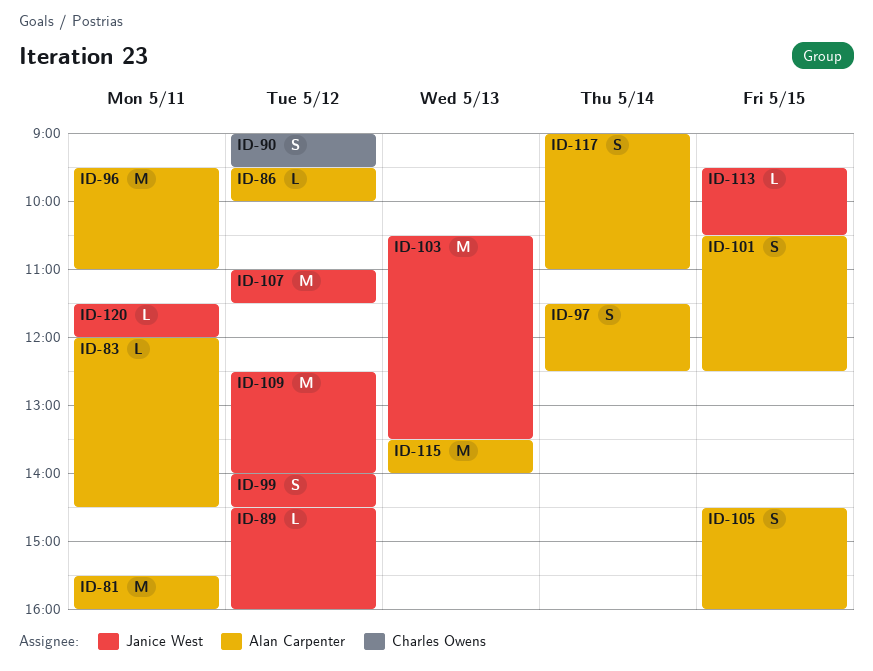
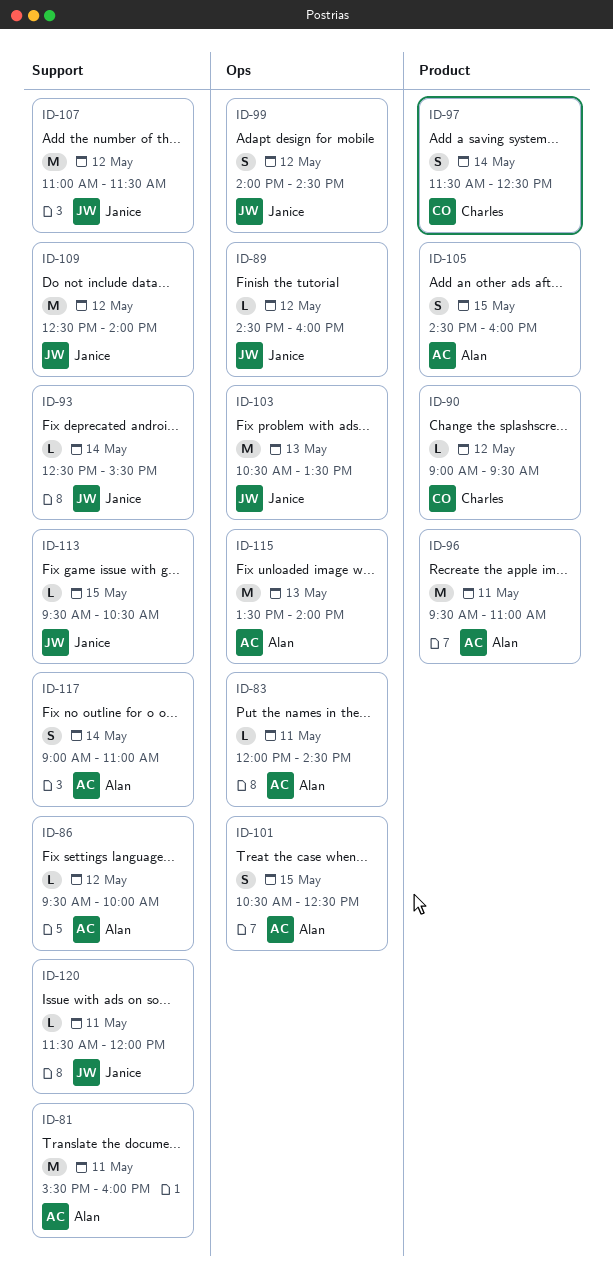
ID-90, estimate: S -> L
ID-93: none -> present
ID-97, owner: Alan Carpenter -> Charles Owens

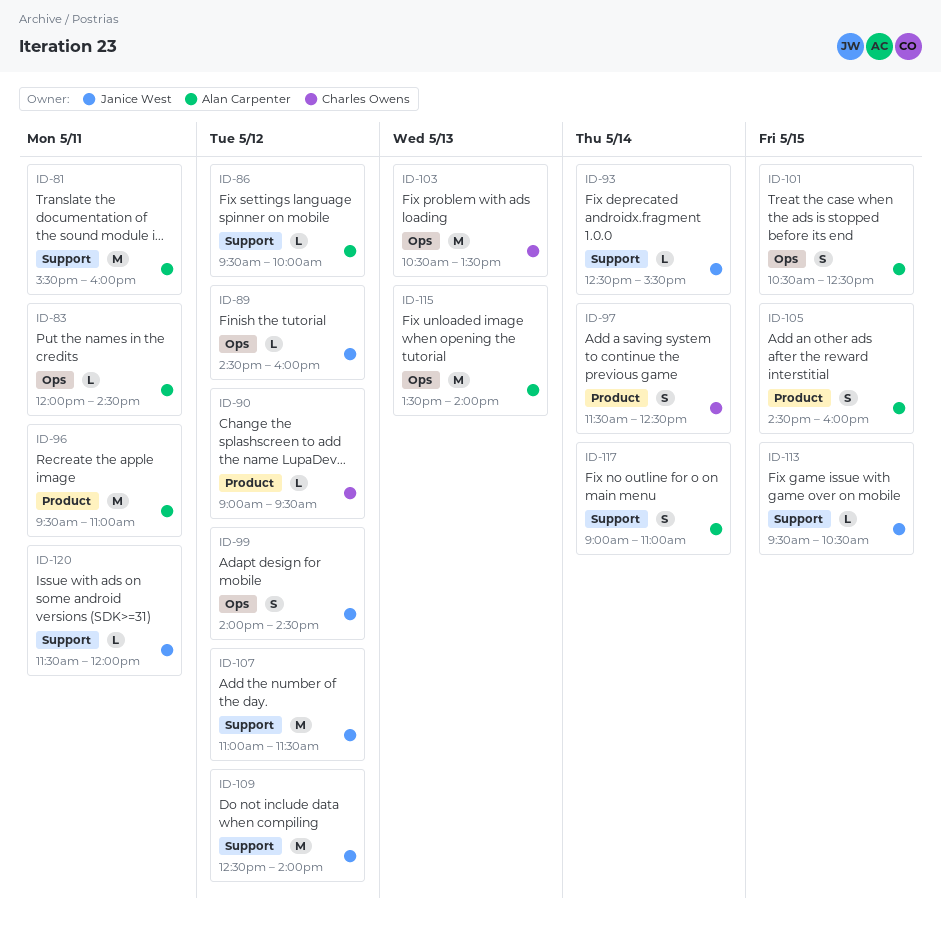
ID-103, owner: Janice West -> Charles Owens

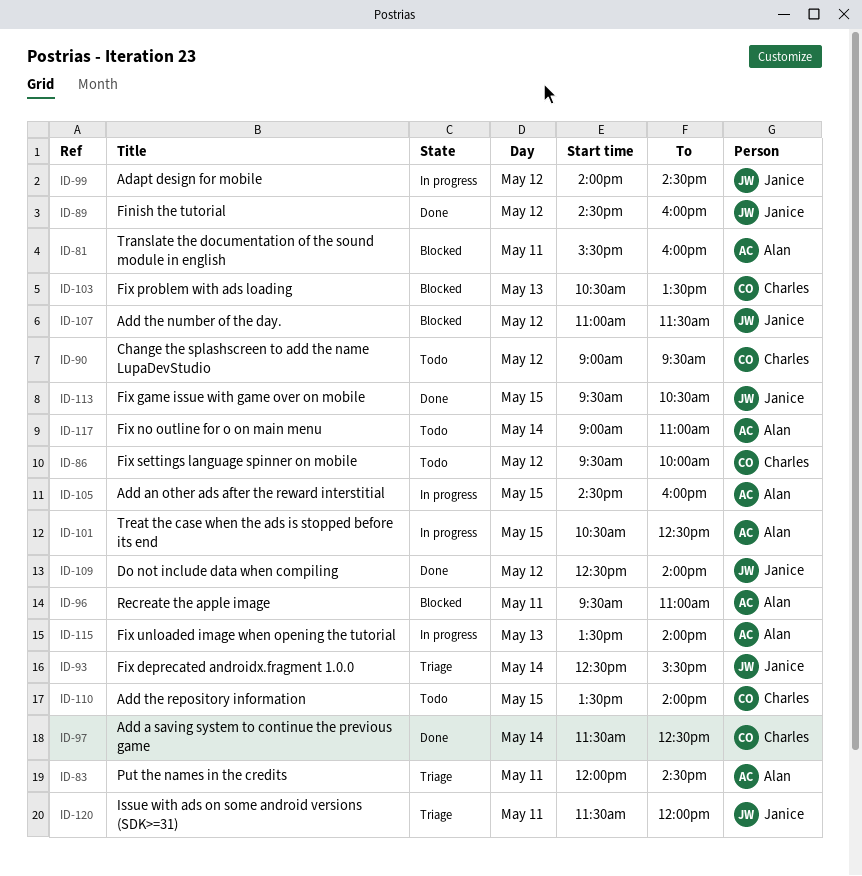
ID-86, owner: Alan Carpenter -> Charles Owens
ID-110: none -> present

